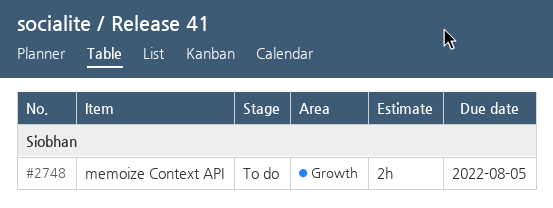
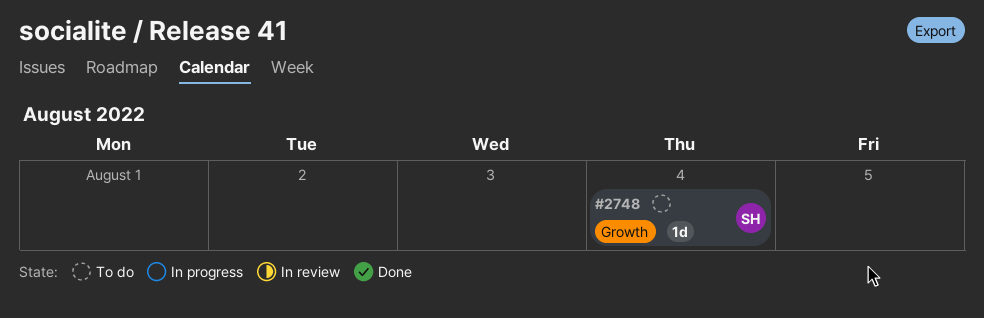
#2748, estimate: 2h -> 1d
#2748, due: Aug 5 -> Aug 4

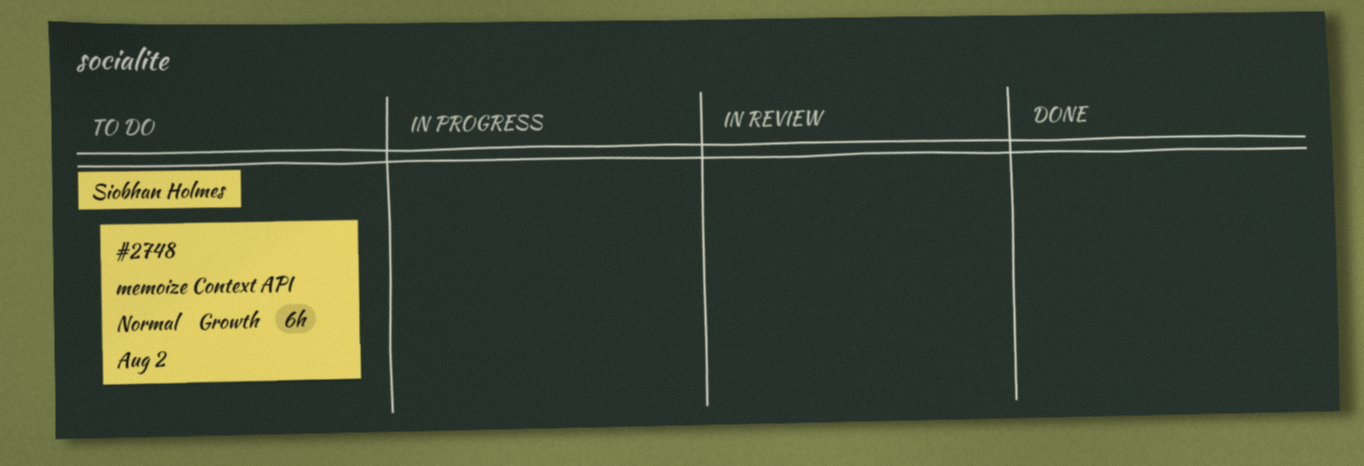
#2748, estimate: 1d -> 6h
#2748, due: Aug 4 -> Aug 2

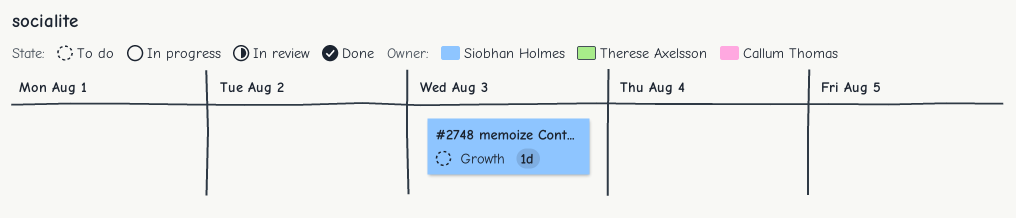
#2748, estimate: 6h -> 1d
#2748, due: Aug 2 -> Aug 3

